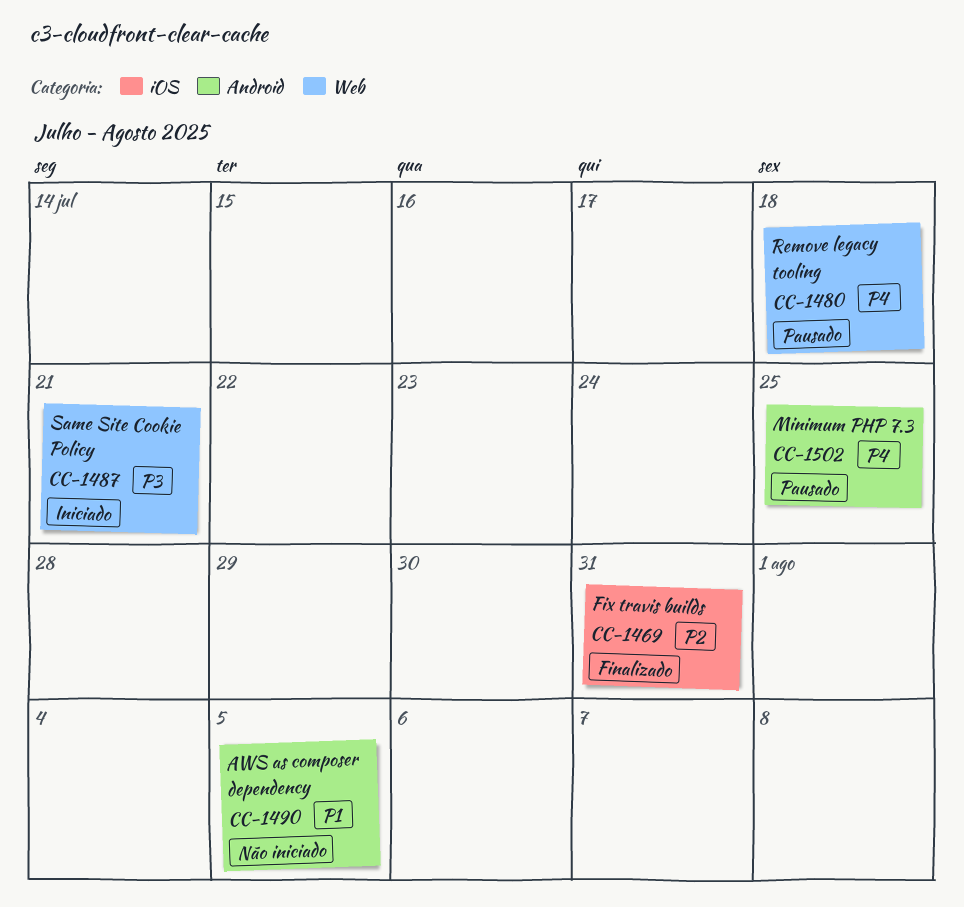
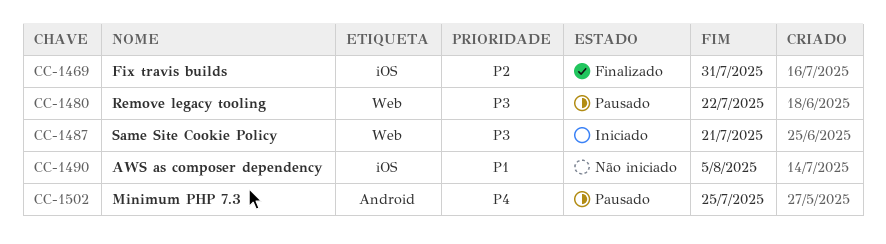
CC-1480, priority: P4 -> P3
CC-1480, due: Jul 18 -> Jul 22
CC-1490, label: Android -> iOS

